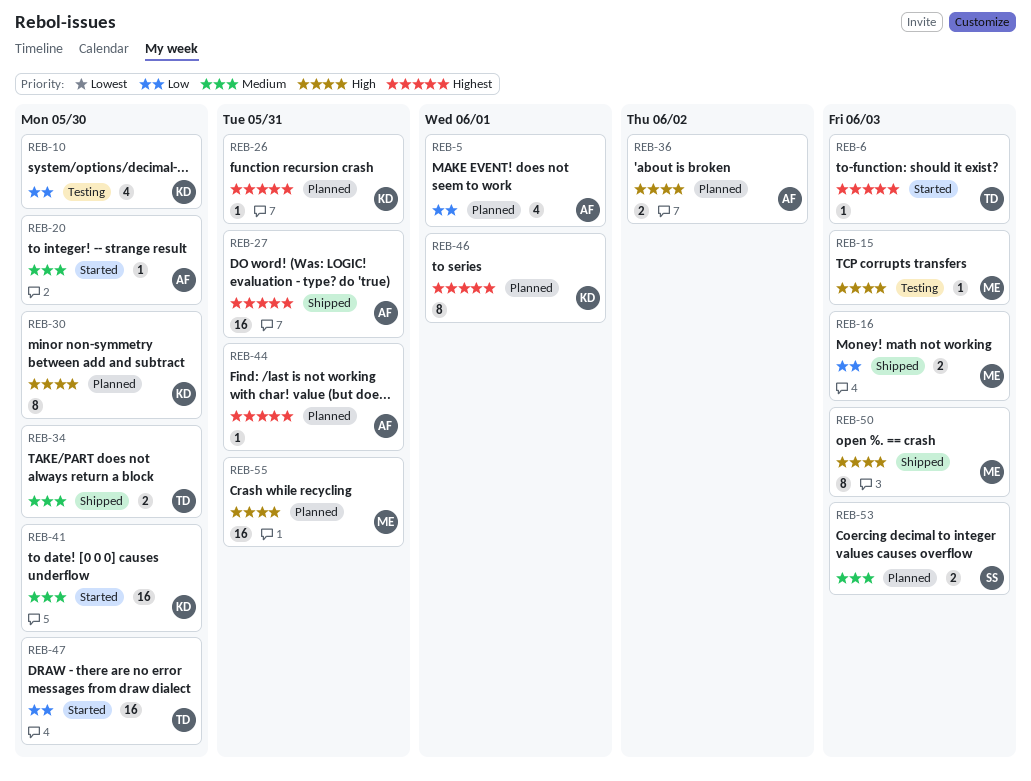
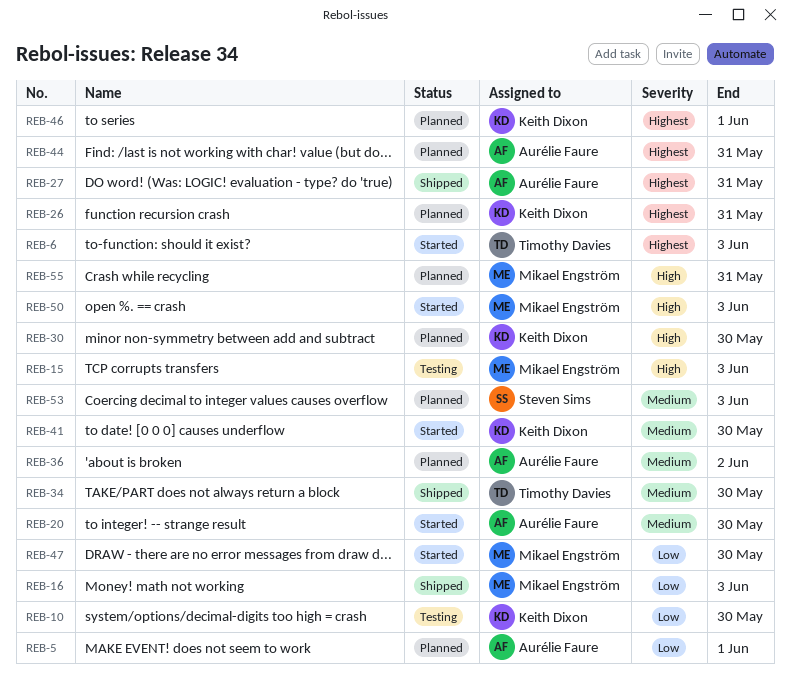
REB-36, priority: High -> Medium
REB-47, owner: Timothy Davies -> Mikael Engström
REB-50, status: Shipped -> Started

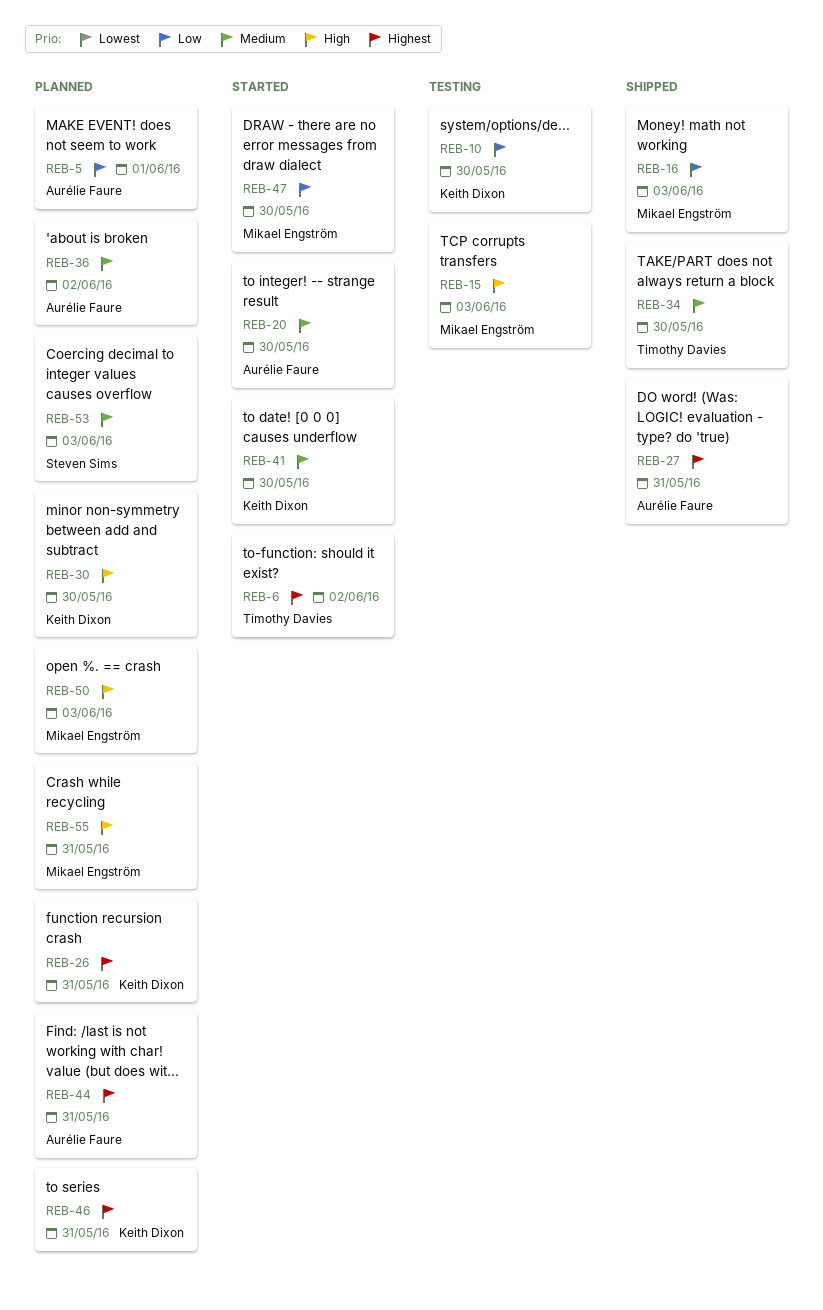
REB-6, due: Jun 3 -> Jun 2
REB-46, due: Jun 1 -> May 31
REB-50, status: Started -> Planned

